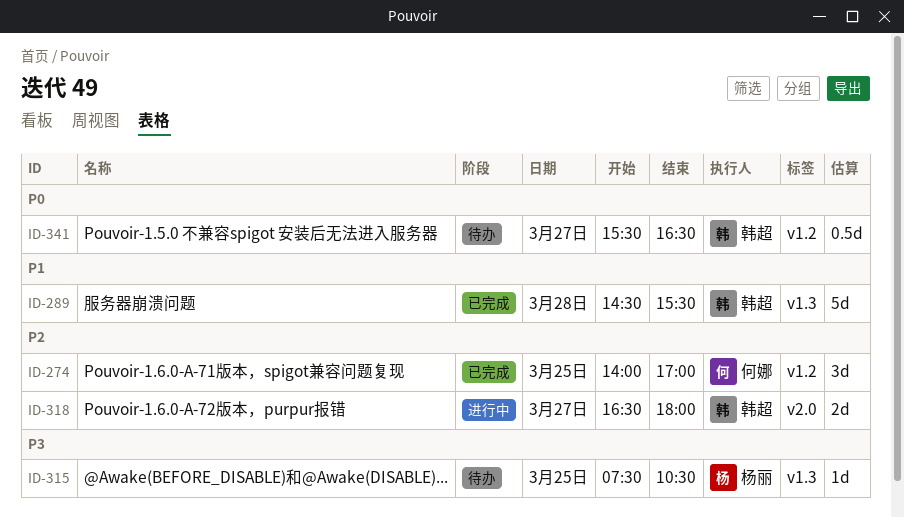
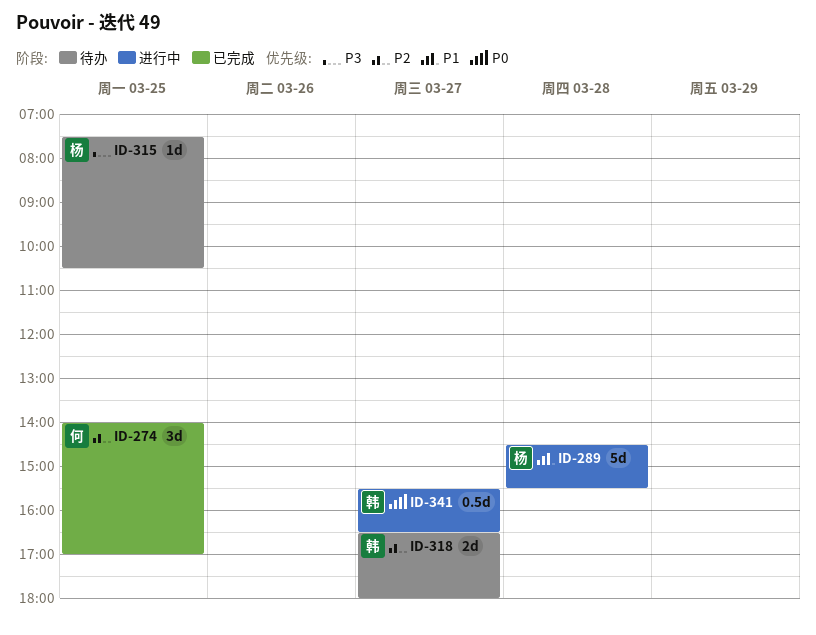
ID-289, status: 已完成 -> 进行中
ID-289, owner: 韩超 -> 杨丽
ID-318, status: 进行中 -> 待办
ID-341, status: 待办 -> 进行中

